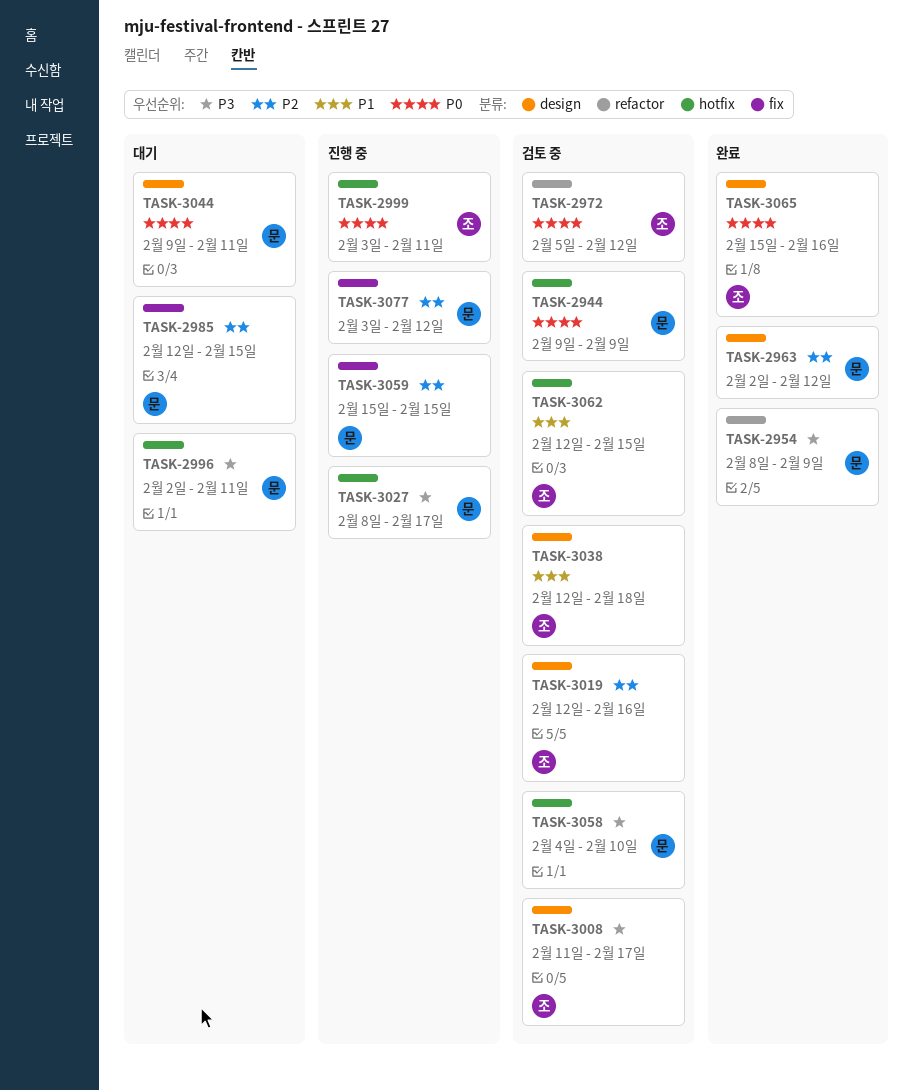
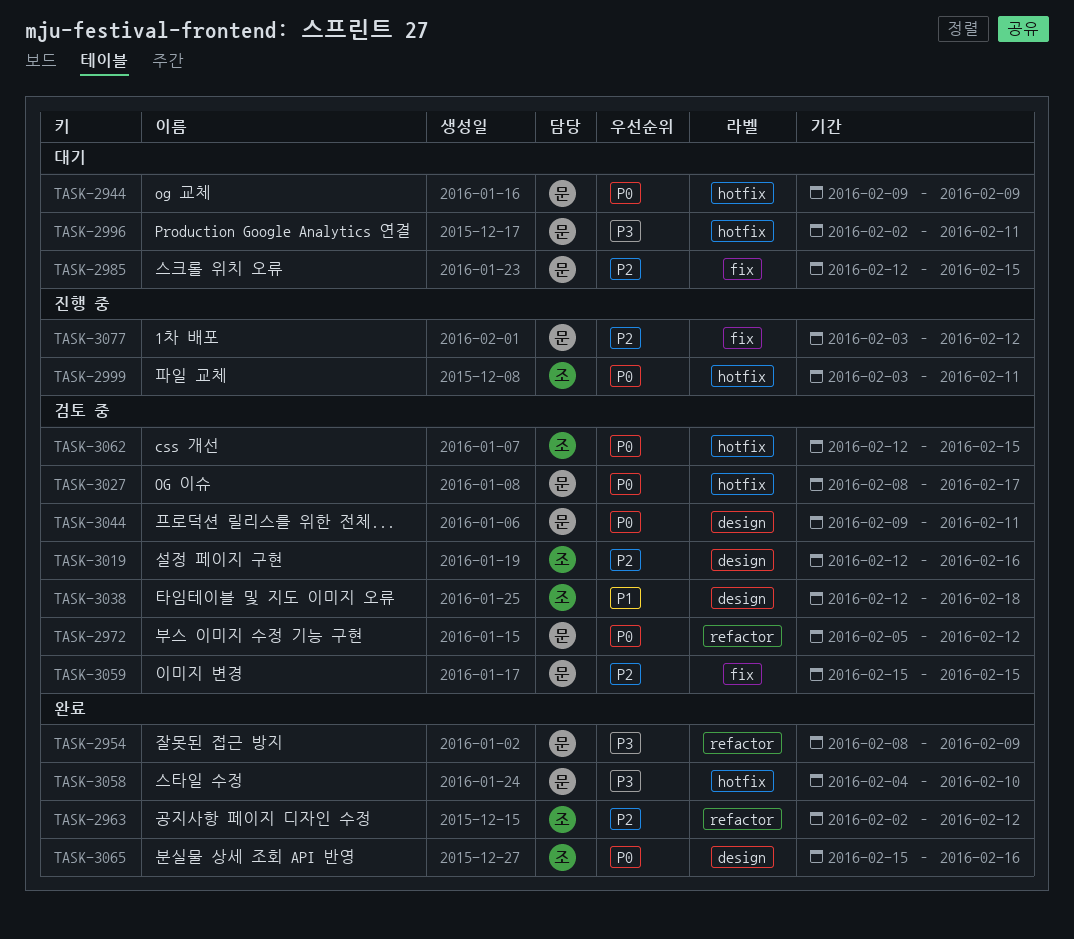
TASK-2944, status: 검토 중 -> 대기
TASK-2963, owner: 문 -> 조
TASK-2963, label: design -> refactor
TASK-2972, owner: 조 -> 문
TASK-3008: present -> none
TASK-3027, status: 진행 중 -> 검토 중
TASK-3027, priority: P3 -> P0
TASK-3044, status: 대기 -> 검토 중
TASK-3058, status: 검토 중 -> 완료
TASK-3059, status: 진행 중 -> 검토 중
TASK-3062, priority: P1 -> P0

